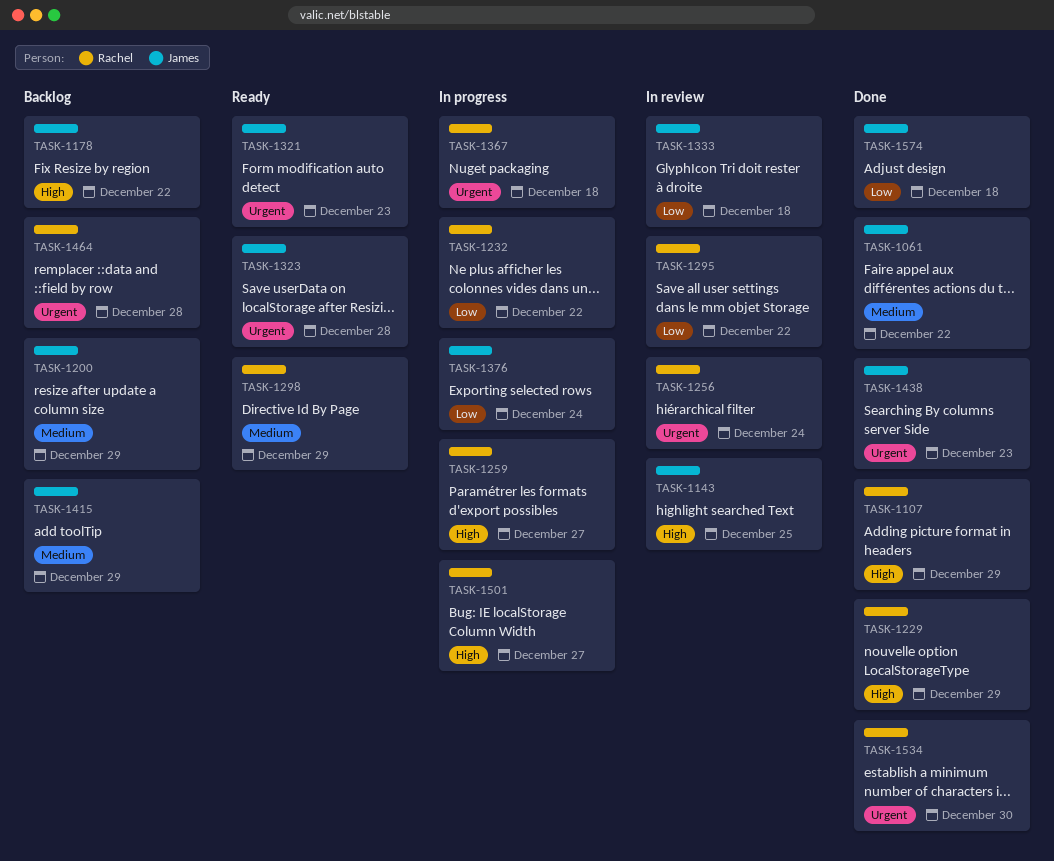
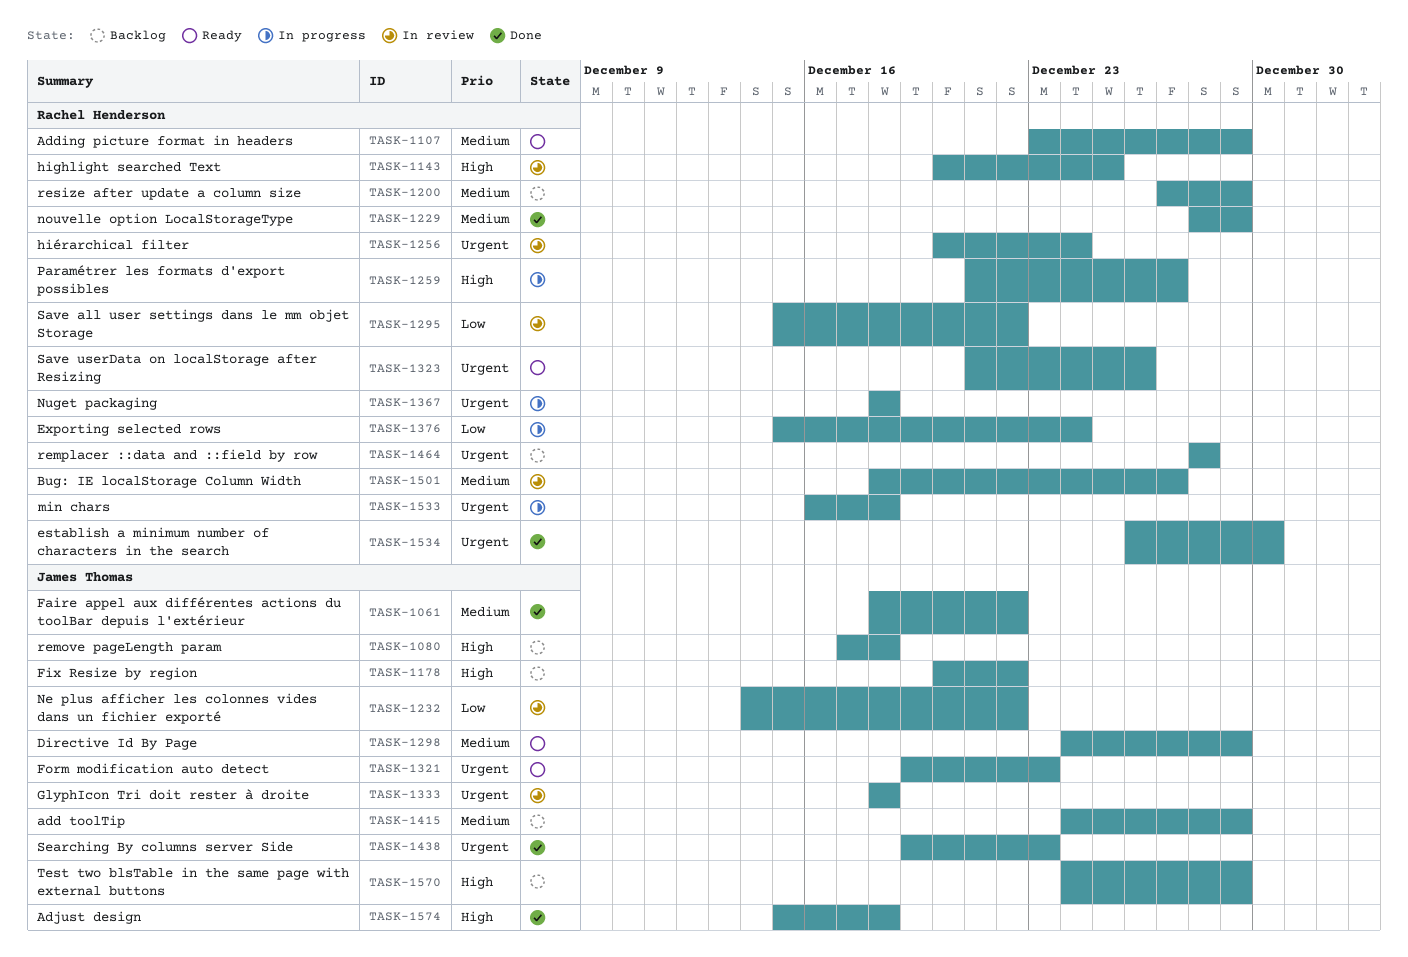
TASK-1080: none -> present
TASK-1107, status: Done -> Ready
TASK-1107, priority: High -> Medium
TASK-1143, owner: James Thomas -> Rachel Henderson
TASK-1200, owner: James Thomas -> Rachel Henderson
TASK-1229, priority: High -> Medium
TASK-1232, status: In progress -> In review
TASK-1232, owner: Rachel Henderson -> James Thomas
TASK-1298, owner: Rachel Henderson -> James Thomas
TASK-1323, owner: James Thomas -> Rachel Henderson
TASK-1323, due: Dec 28 -> Dec 26
TASK-1333, priority: Low -> Urgent
TASK-1376, owner: James Thomas -> Rachel Henderson
TASK-1501, status: In progress -> In review
TASK-1501, priority: High -> Medium
TASK-1533: none -> present
TASK-1570: none -> present
TASK-1574, priority: Low -> High

